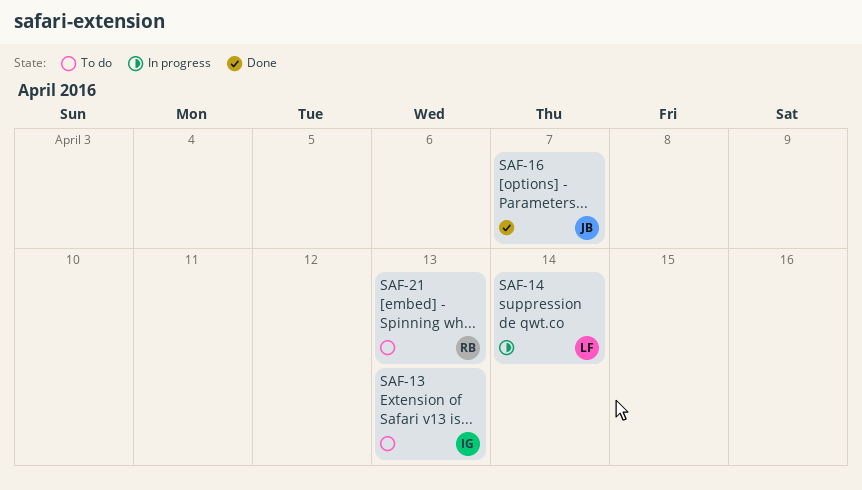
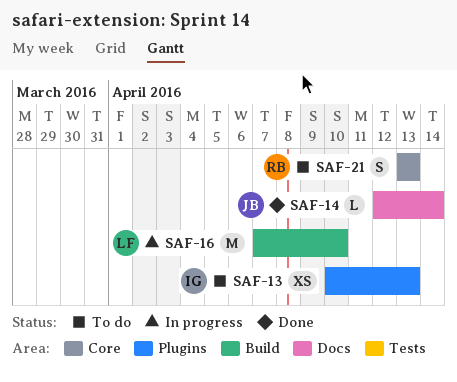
SAF-14, status: In progress -> Done
SAF-14, owner: LF -> JB
SAF-16, status: Done -> In progress
SAF-16, owner: JB -> LF
SAF-16, due: Apr 7 -> Apr 10

